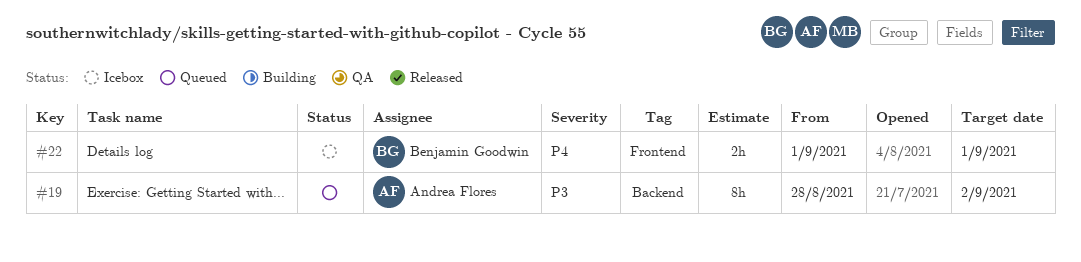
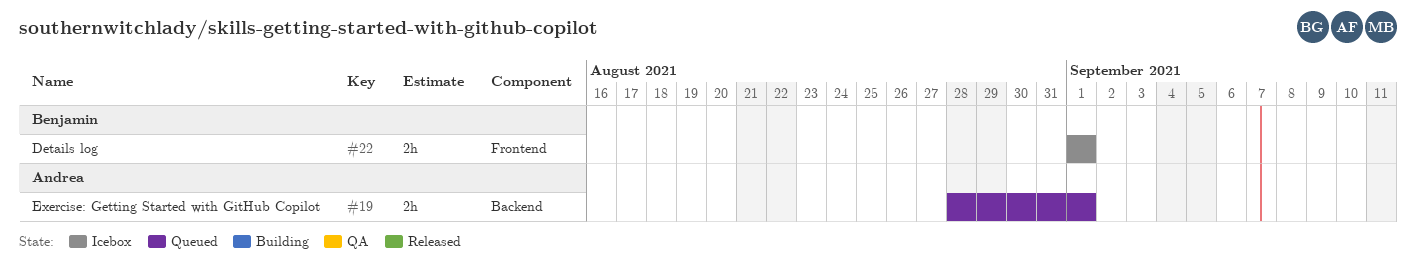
#19, estimate: 8h -> 2h
#19, due: Sep 2 -> Sep 1

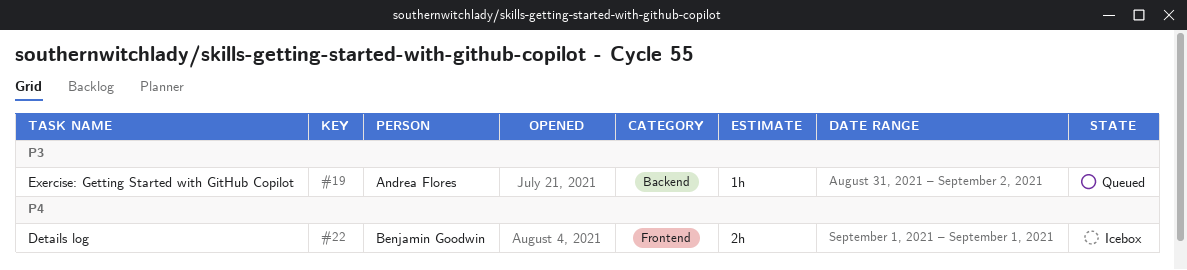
#19, estimate: 2h -> 1h
#19, start: Aug 28 -> Aug 31
#19, due: Sep 1 -> Sep 2

